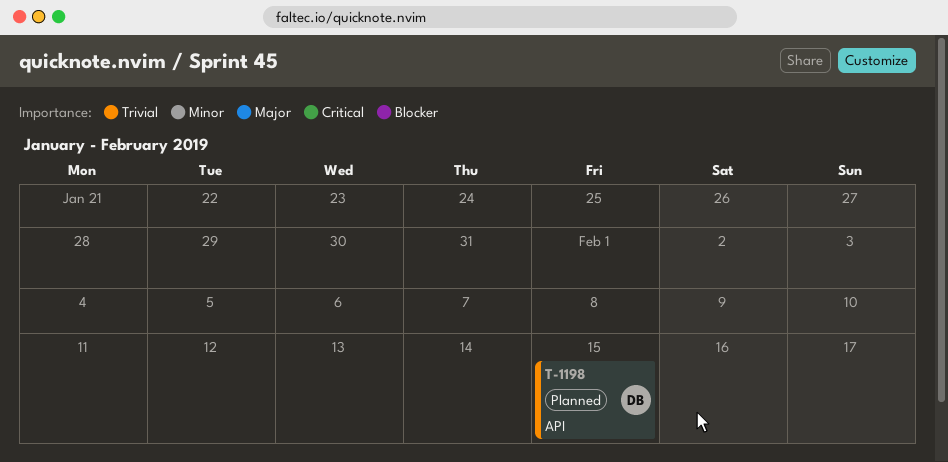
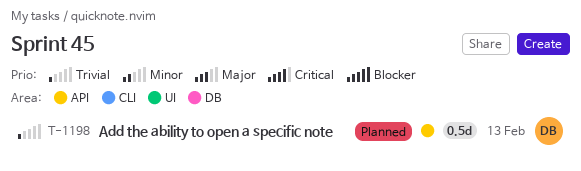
T-1198, due: Feb 15 -> Feb 13

